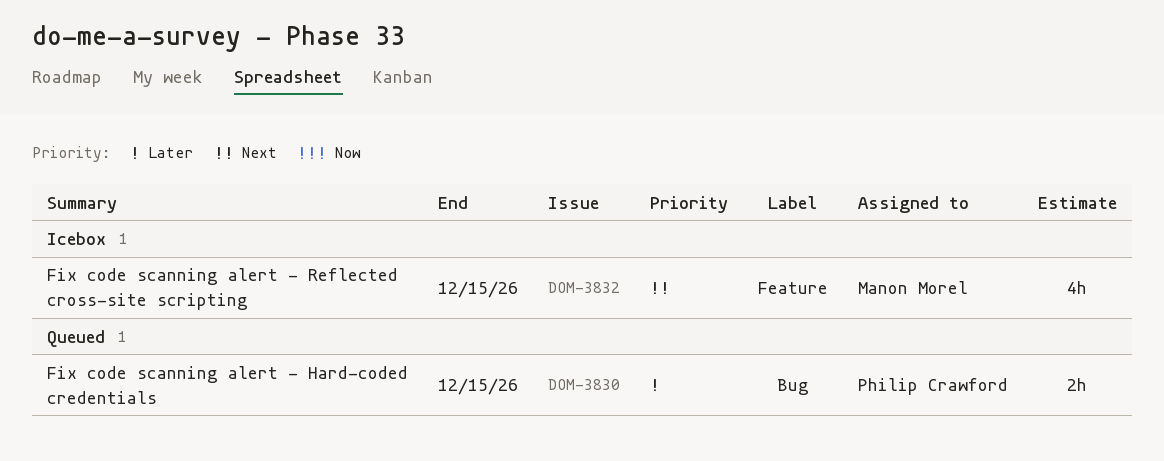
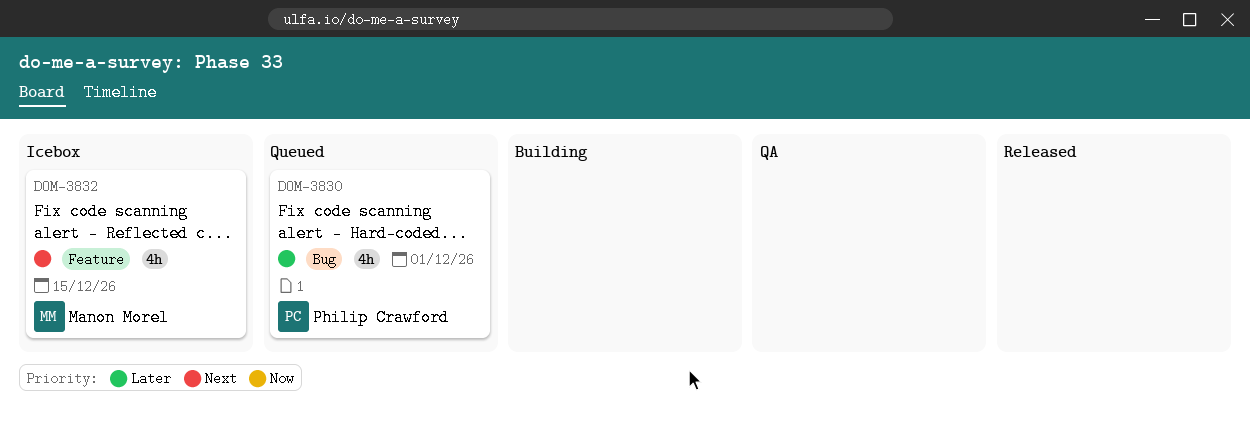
DOM-3830, estimate: 2h -> 4h
DOM-3830, due: Dec 15 -> Dec 1

